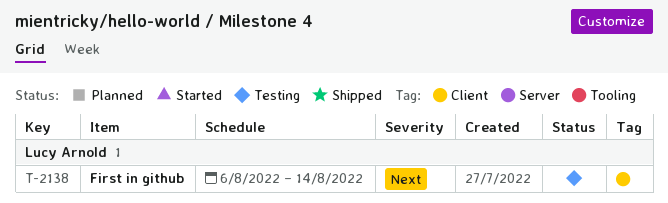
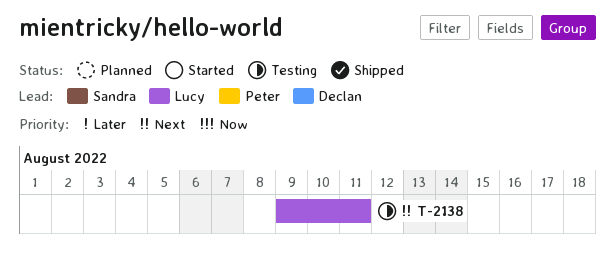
T-2138, start: Aug 6 -> Aug 9
T-2138, due: Aug 14 -> Aug 11

